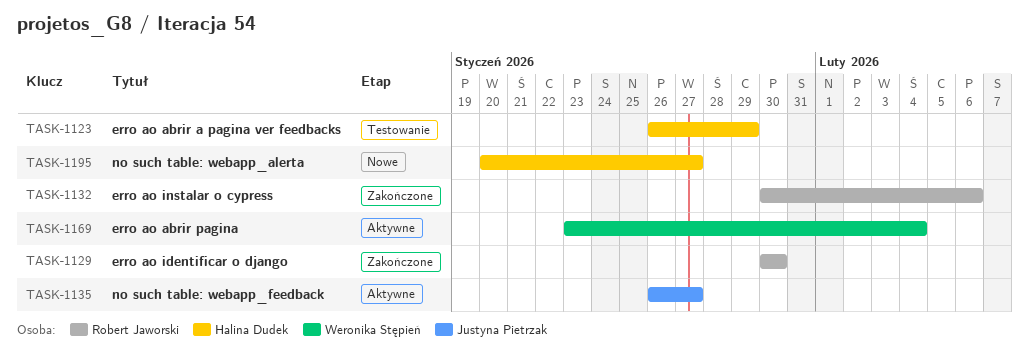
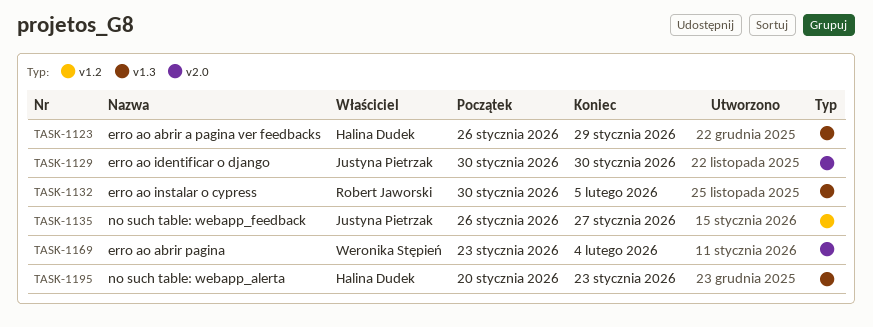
TASK-1129, owner: Robert Jaworski -> Justyna Pietrzak
TASK-1132, due: Feb 6 -> Feb 5
TASK-1195, due: Jan 27 -> Jan 23

